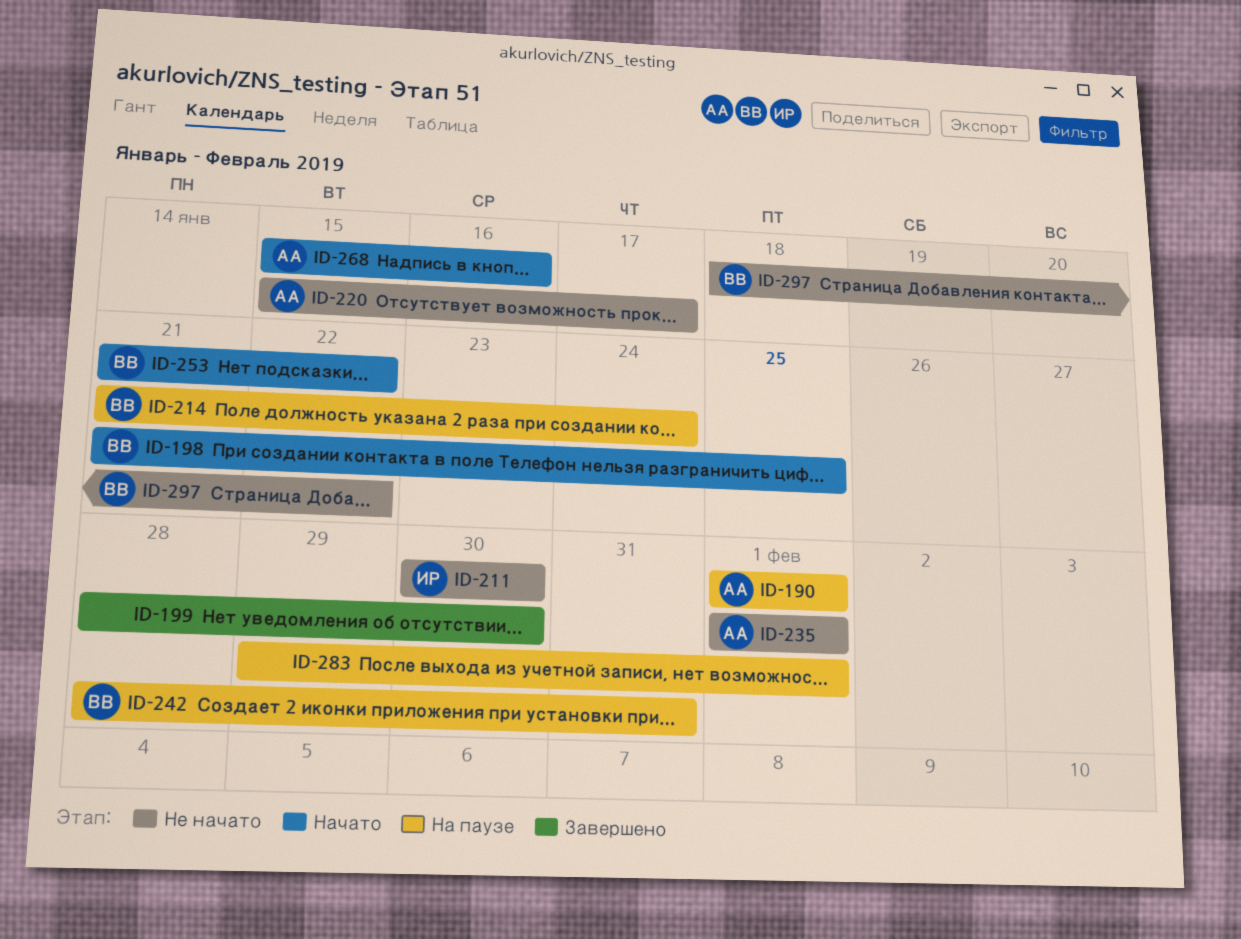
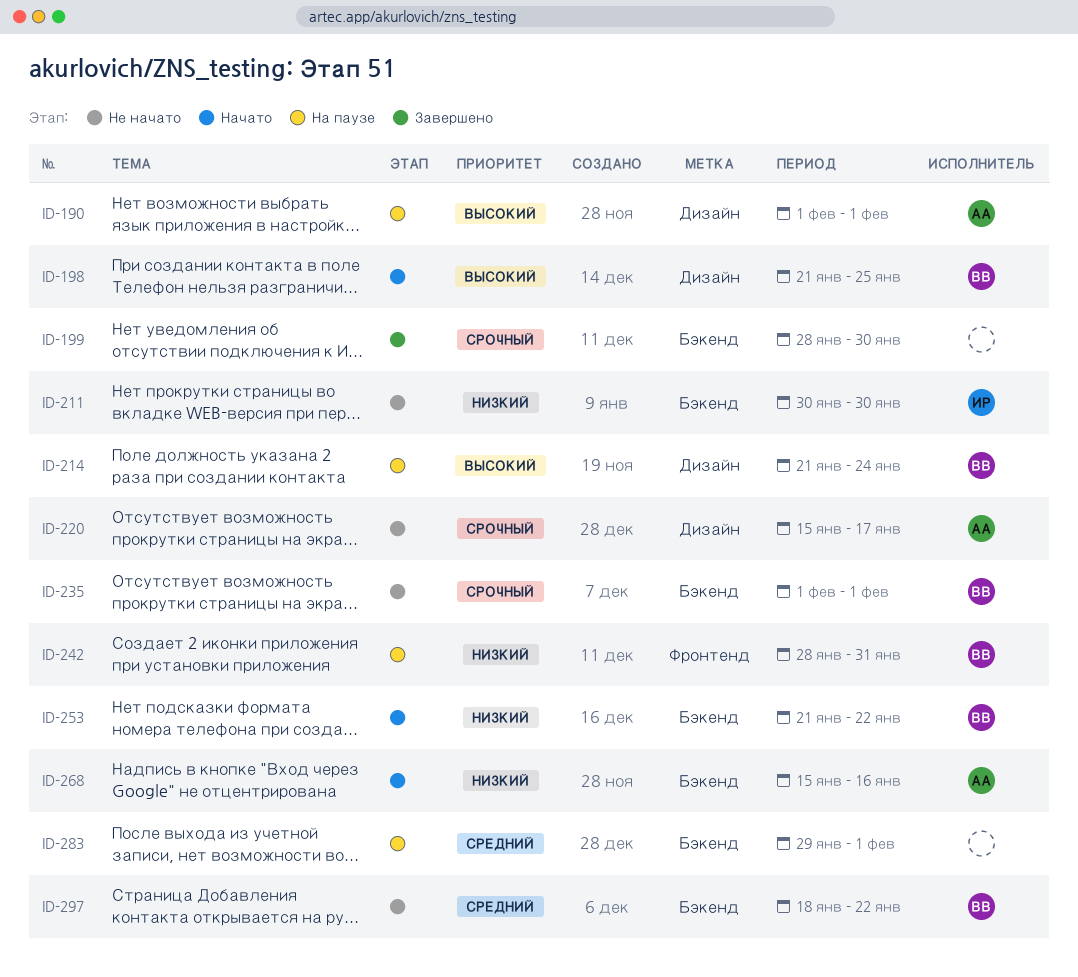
ID-235, owner: АА -> ВВ

